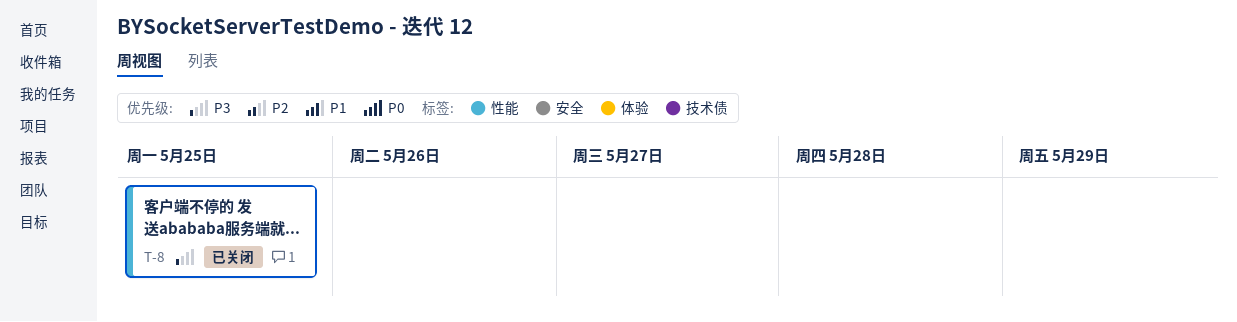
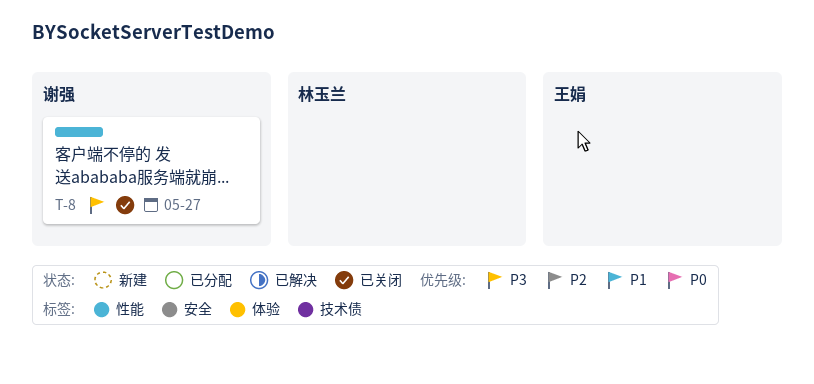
T-8, due: May 25 -> May 27

